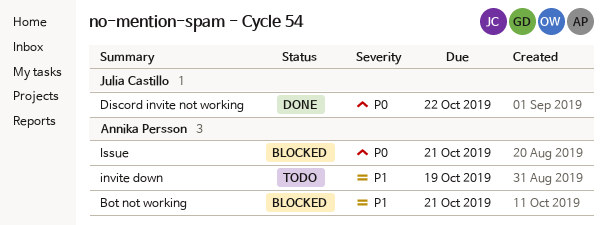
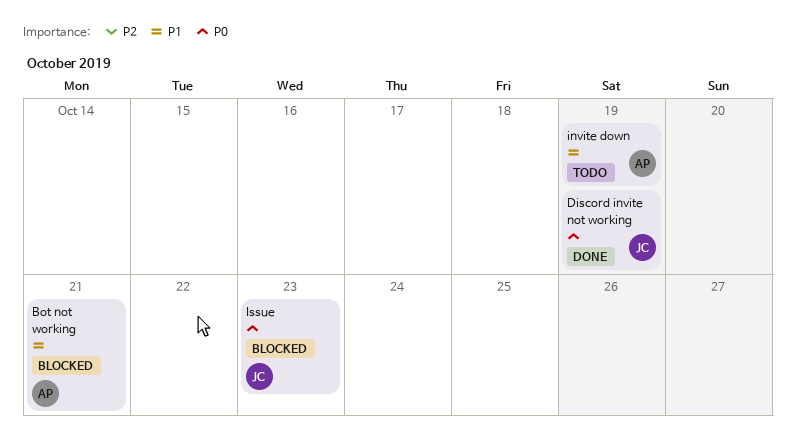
Discord invite not working, due: Oct 22 -> Oct 19
Issue, owner: Annika Persson -> Julia Castillo
Issue, due: Oct 21 -> Oct 23

